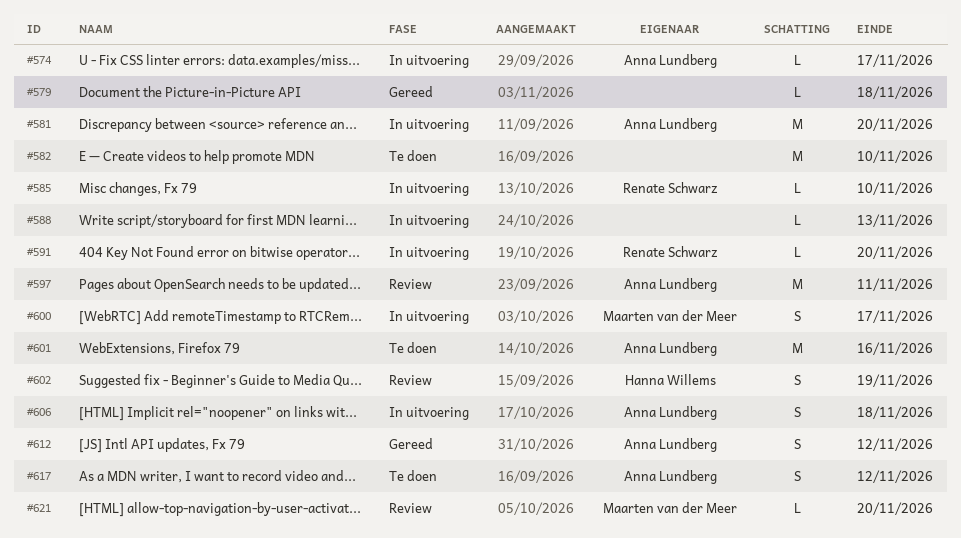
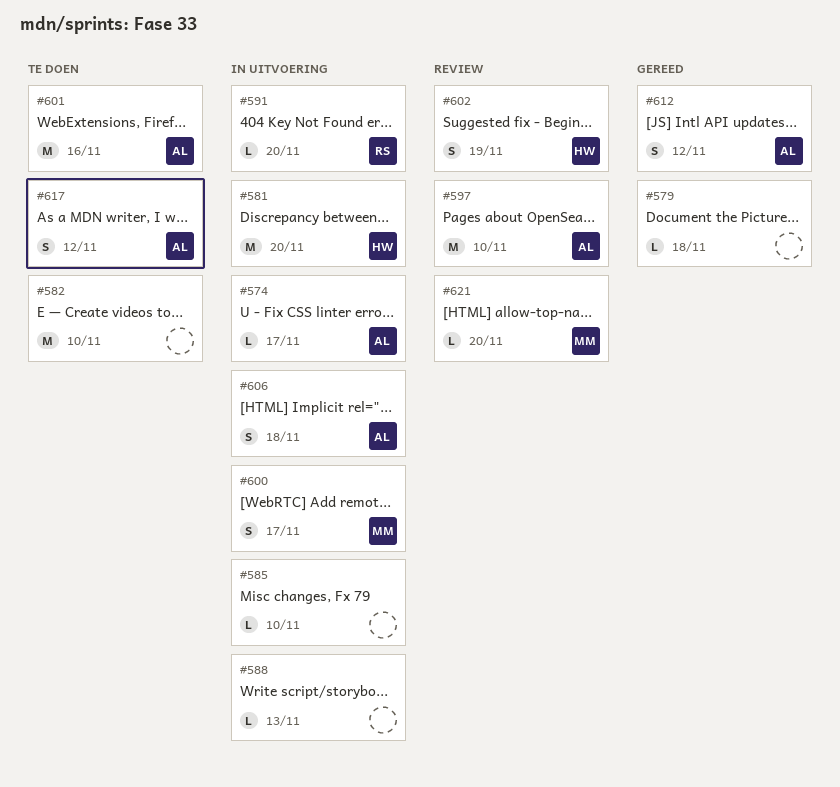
#581, owner: Anna Lundberg -> Hanna Willems
#585, owner: Renate Schwarz -> none
#597, due: Nov 11 -> Nov 10

